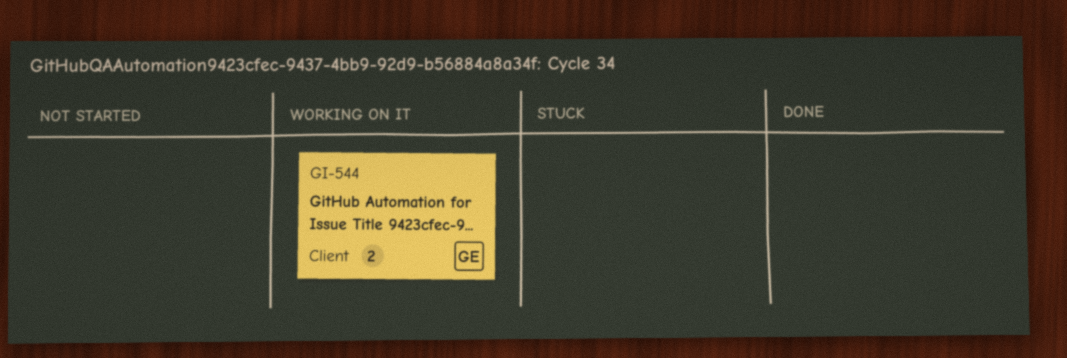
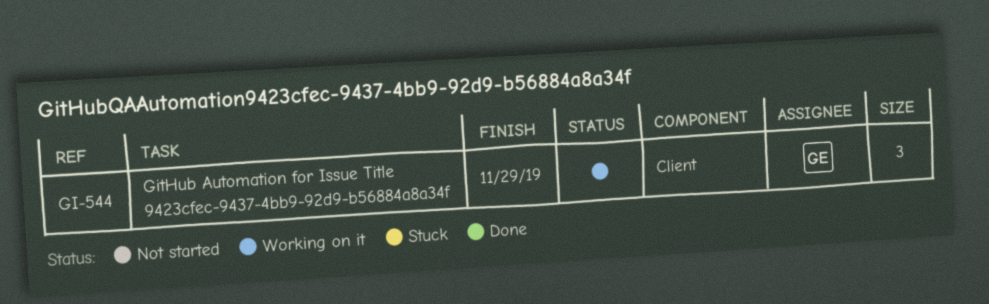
GI-544, estimate: 2 -> 3

